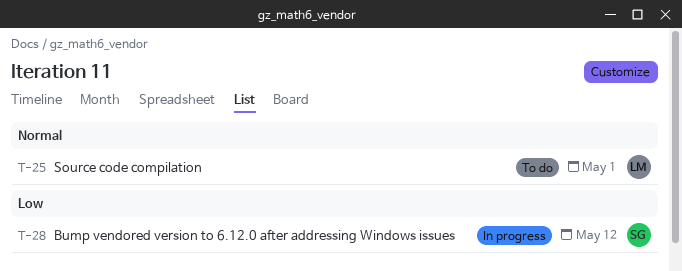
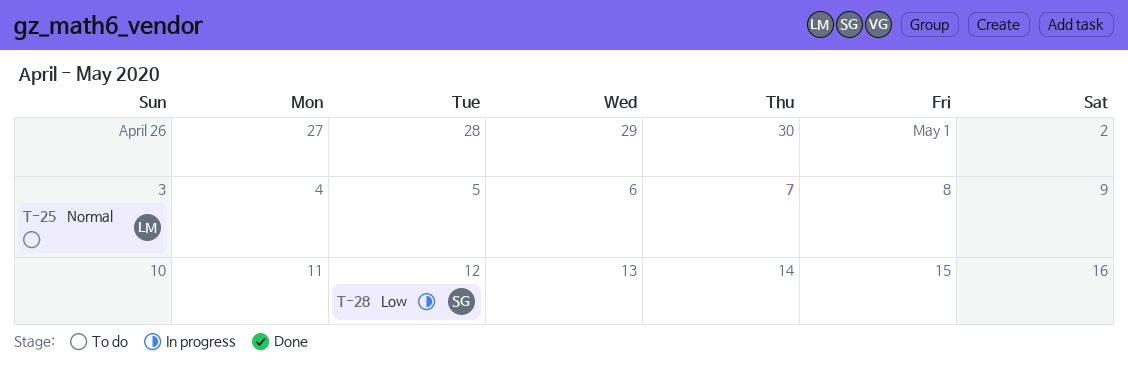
T-25, due: May 1 -> May 3

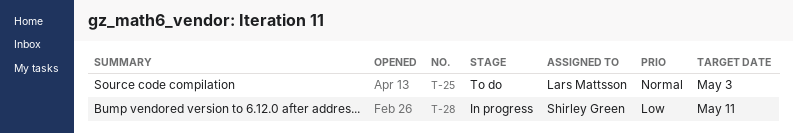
T-28, due: May 12 -> May 11

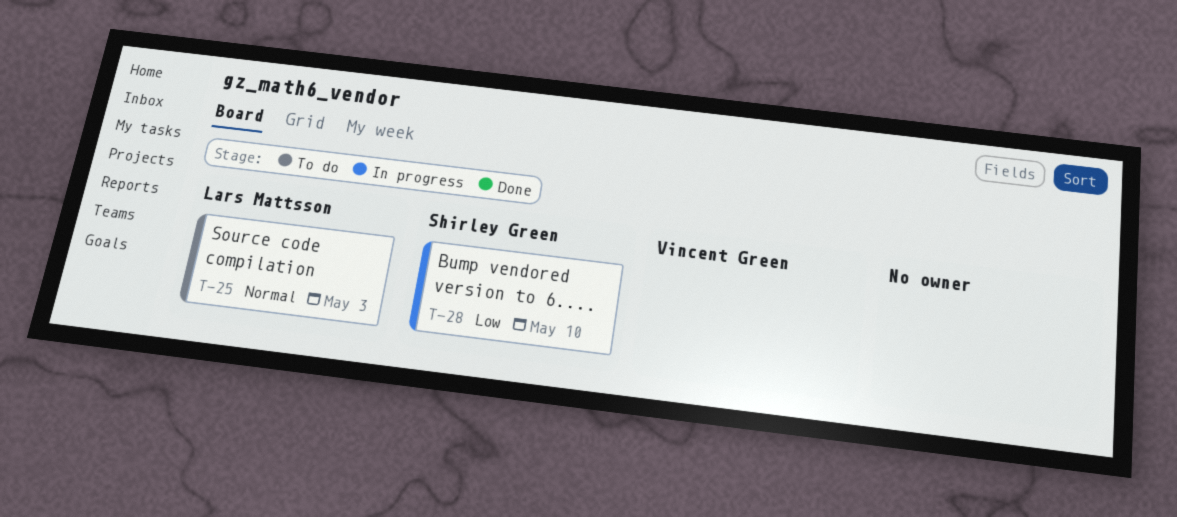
T-28, due: May 11 -> May 10

